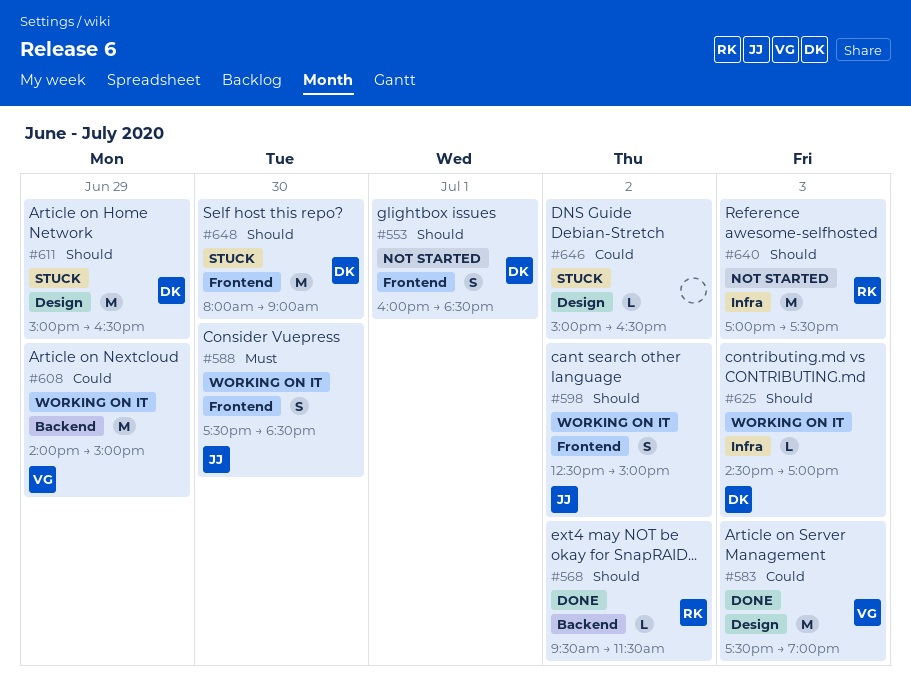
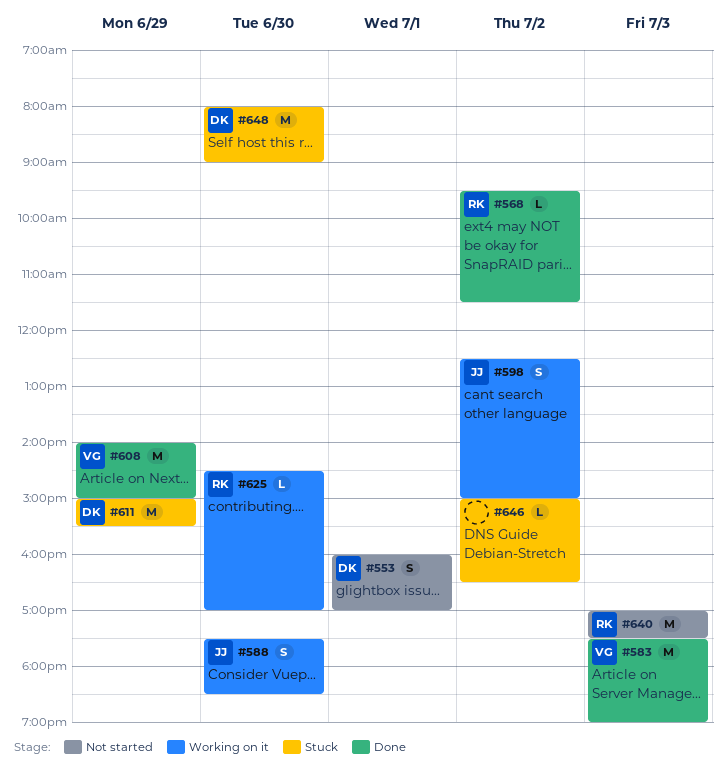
#553, ends: 18:30 -> 17:00
#608, status: Working on it -> Done
#611, ends: 16:30 -> 15:30
#625, owner: DK -> RK
#625, day: Jul 3 -> Jun 30

